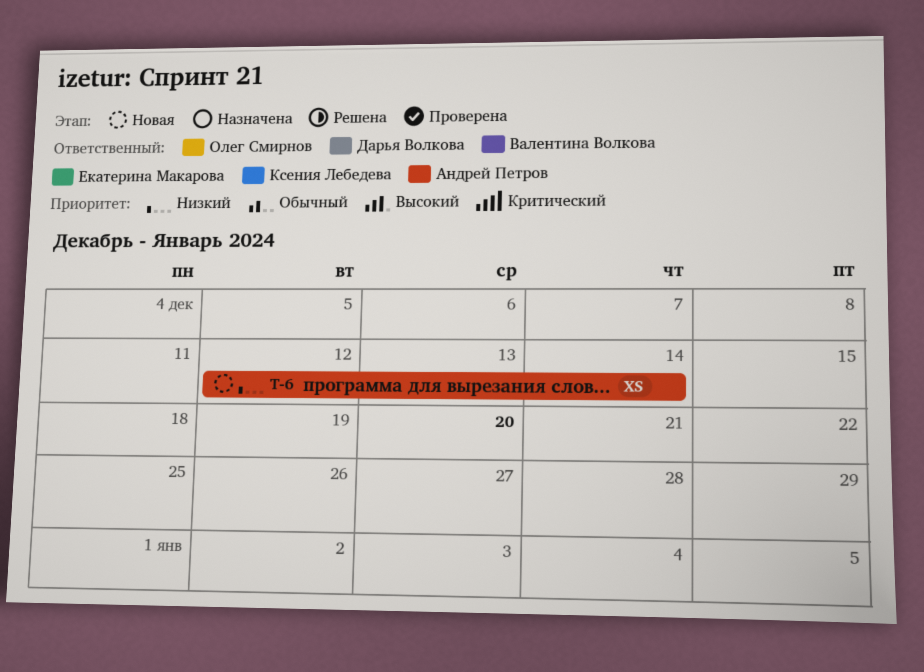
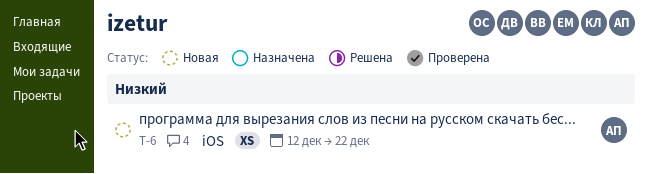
T-6, due: Dec 14 -> Dec 22

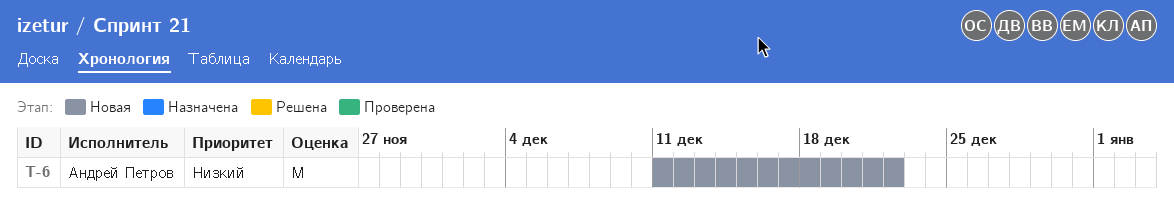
T-6, estimate: XS -> M
T-6, start: Dec 12 -> Dec 11

